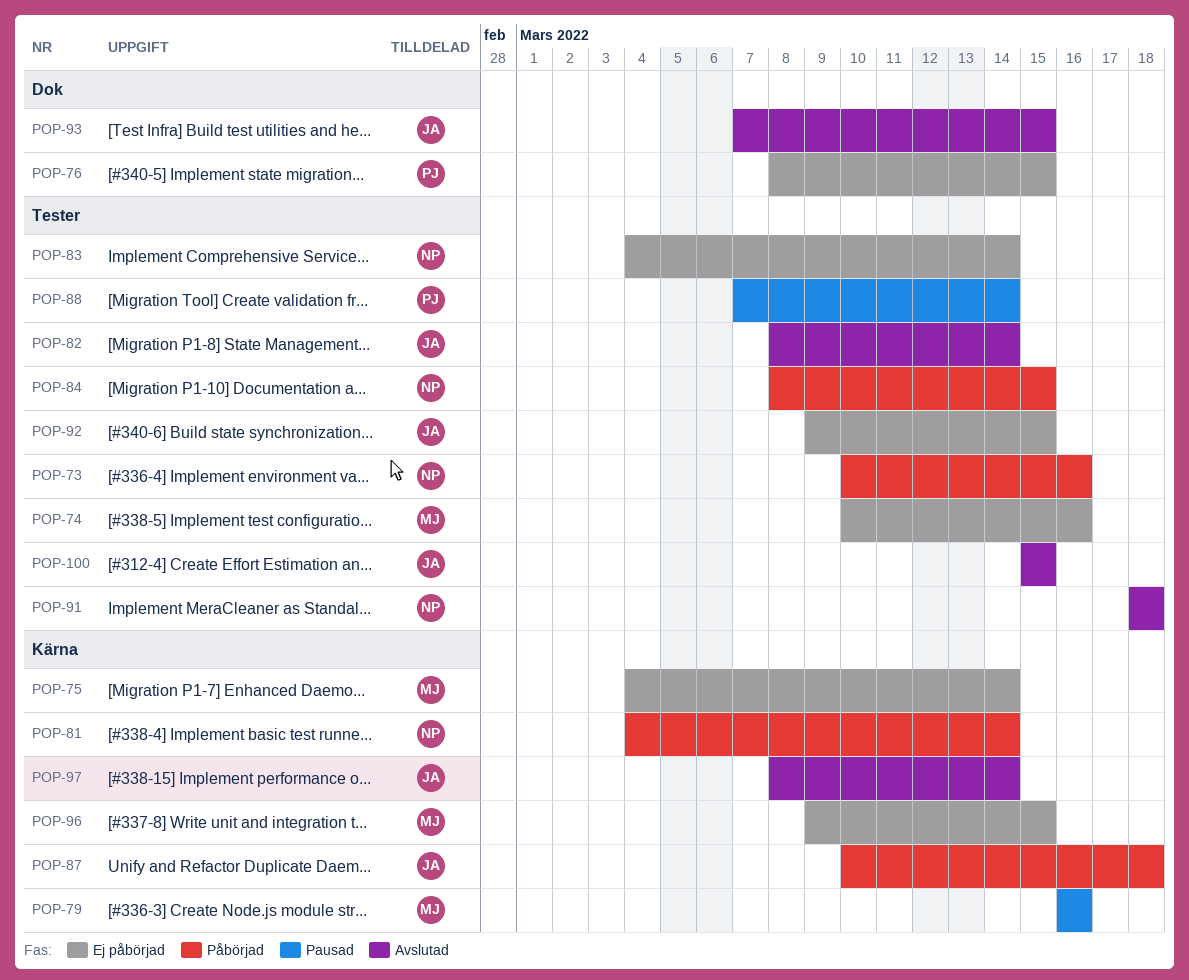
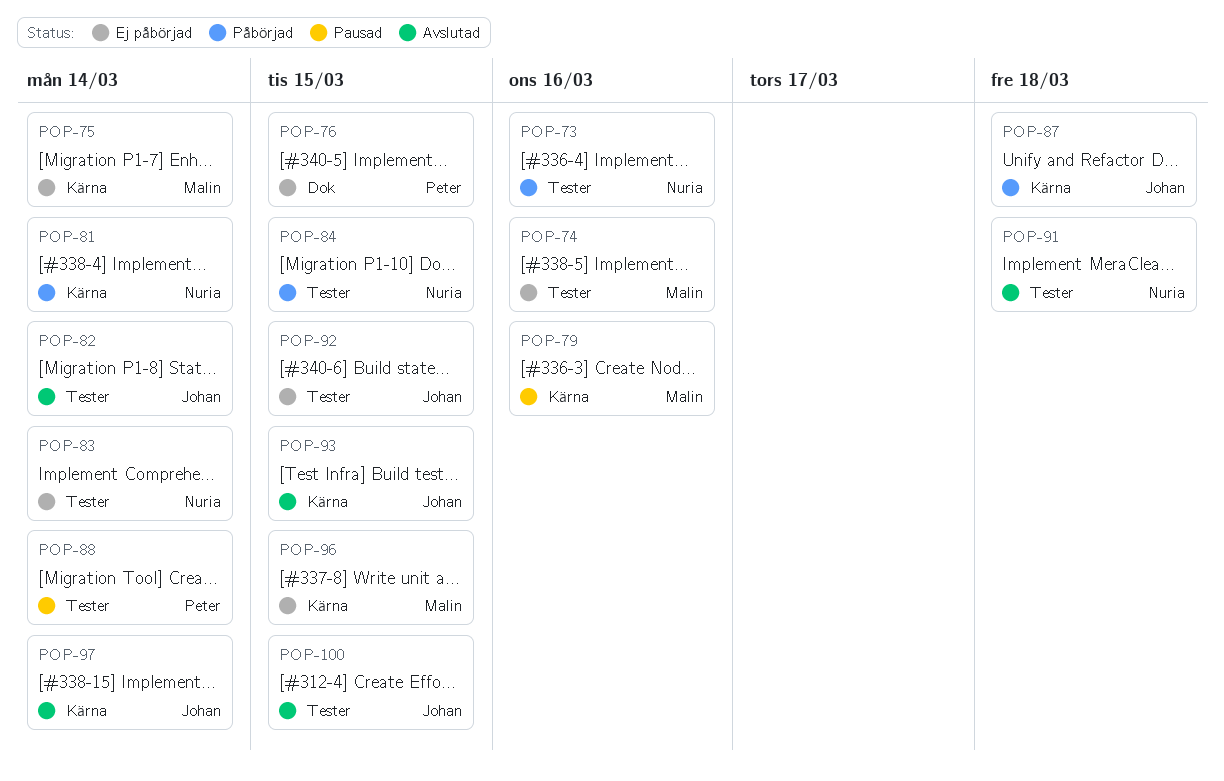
POP-93, label: Dok -> Kärna

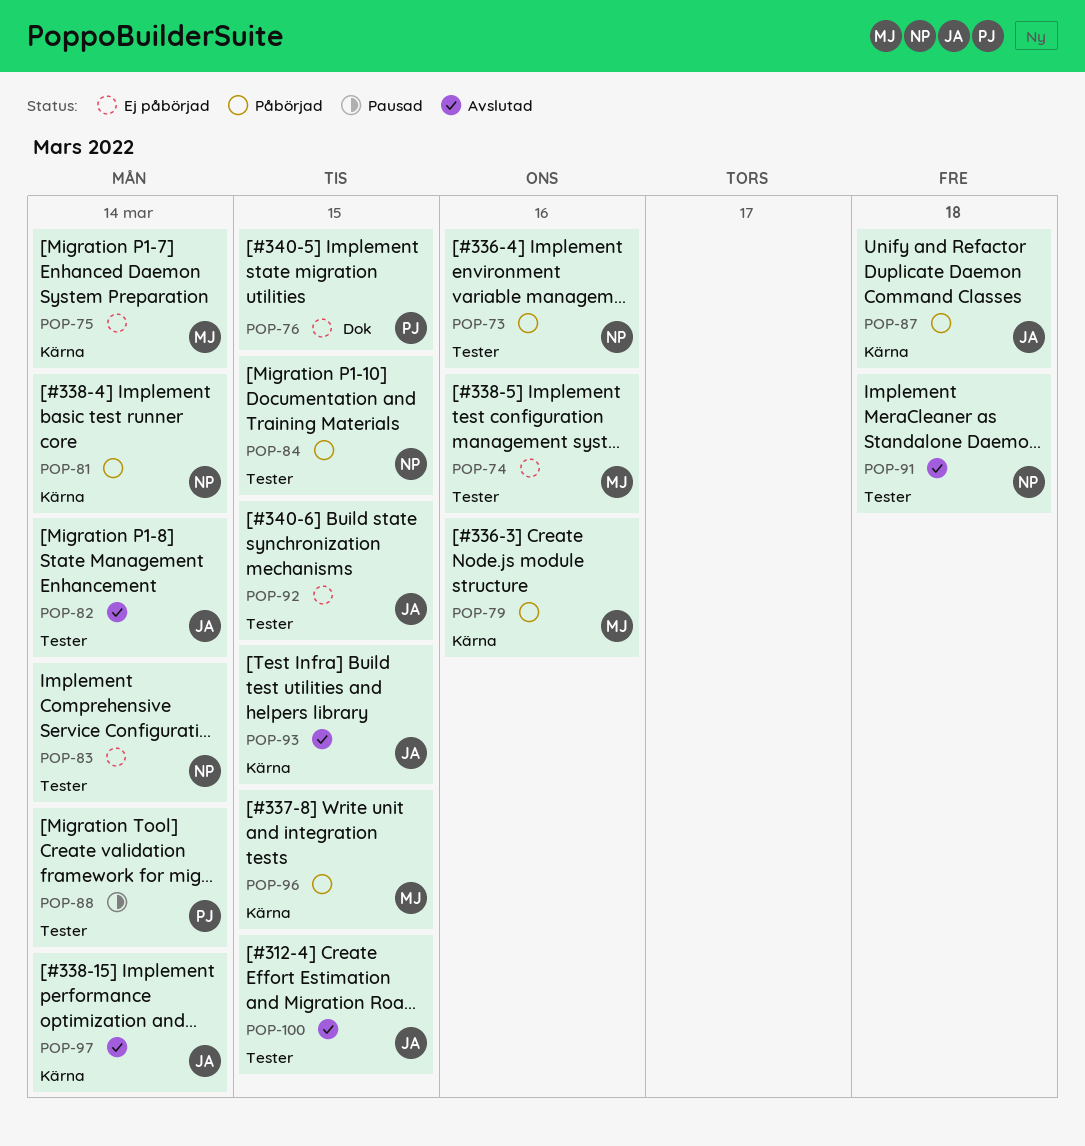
POP-79, status: Pausad -> Påbörjad
POP-96, status: Ej påbörjad -> Påbörjad

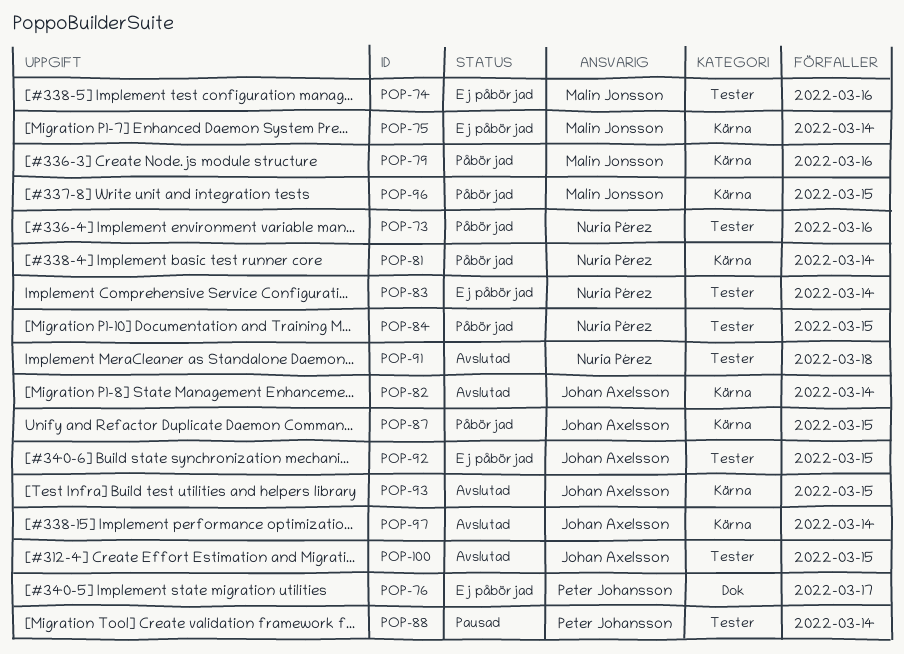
POP-76, due: Mar 15 -> Mar 17
POP-82, label: Tester -> Kärna
POP-87, due: Mar 18 -> Mar 15

